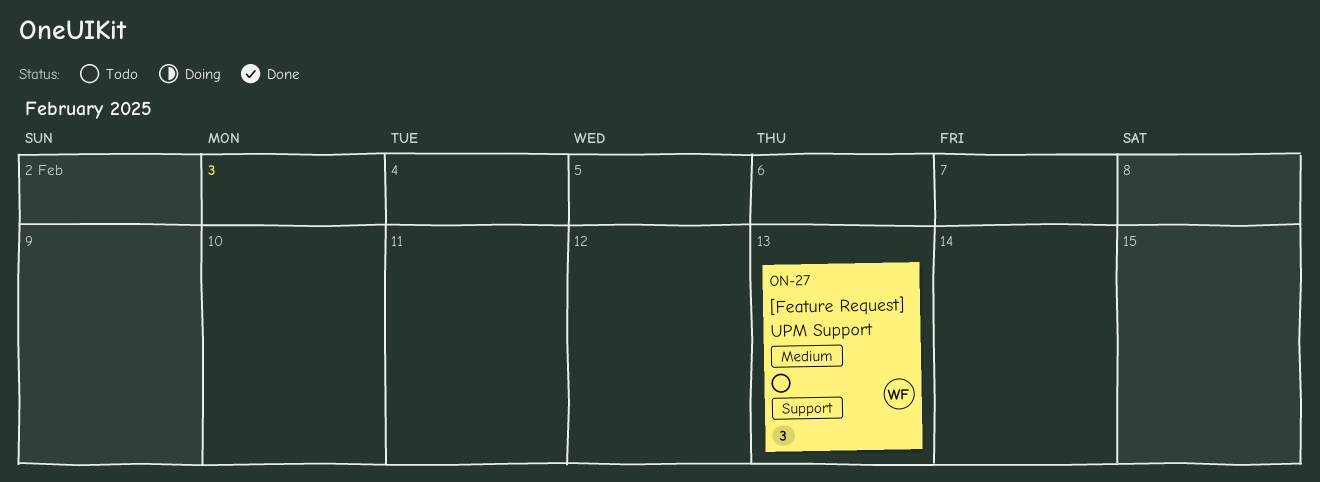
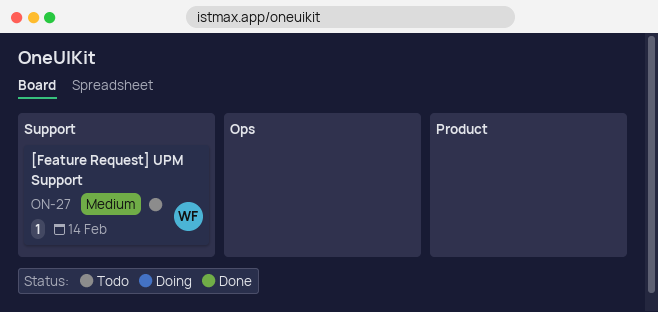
ON-27, estimate: 3 -> 1
ON-27, due: Feb 13 -> Feb 14

